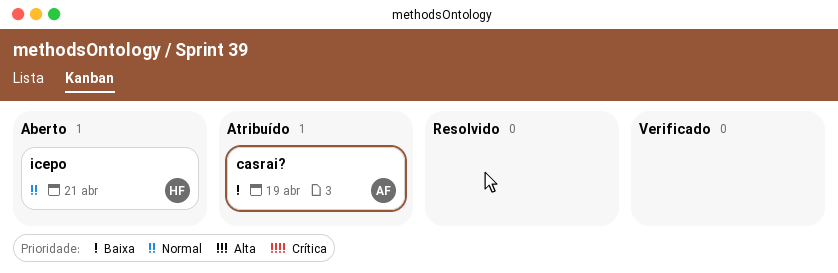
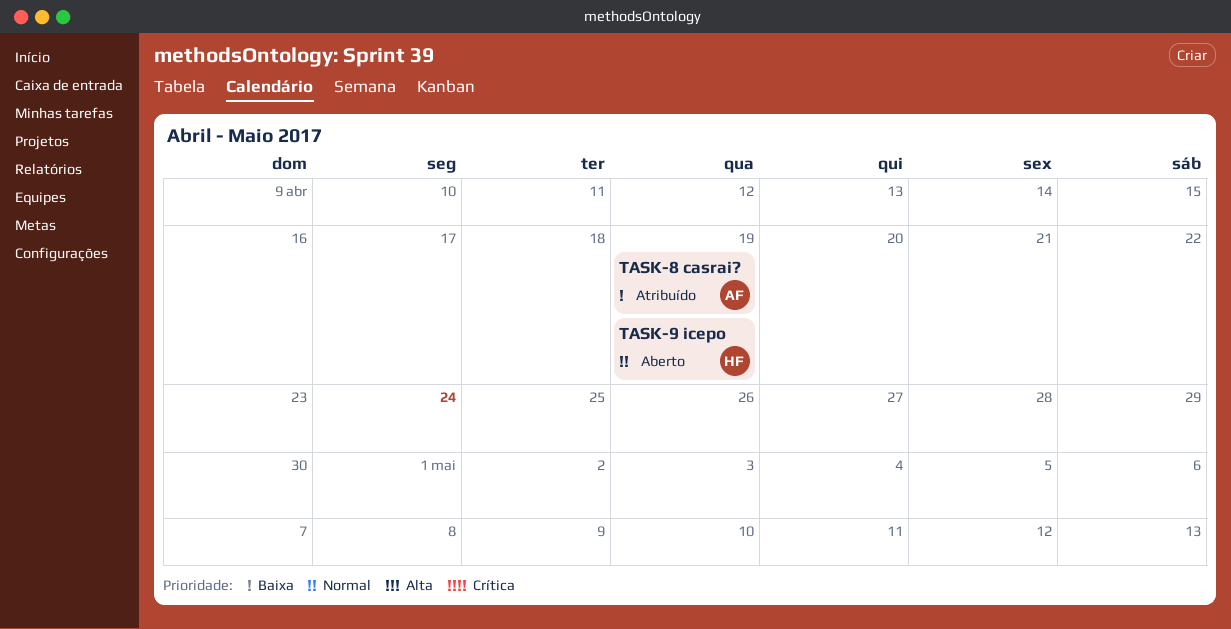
icepo, due: Apr 21 -> Apr 19

